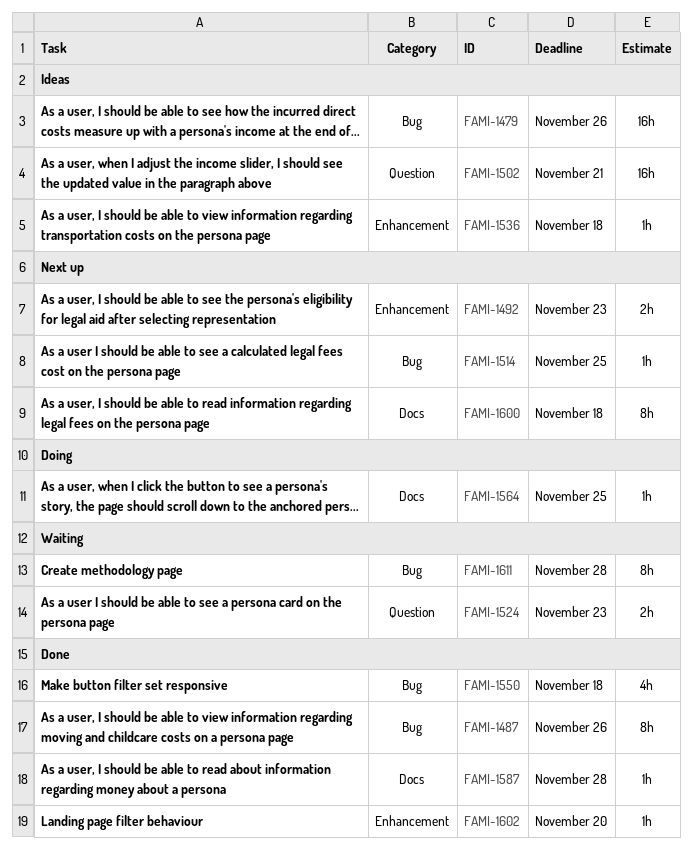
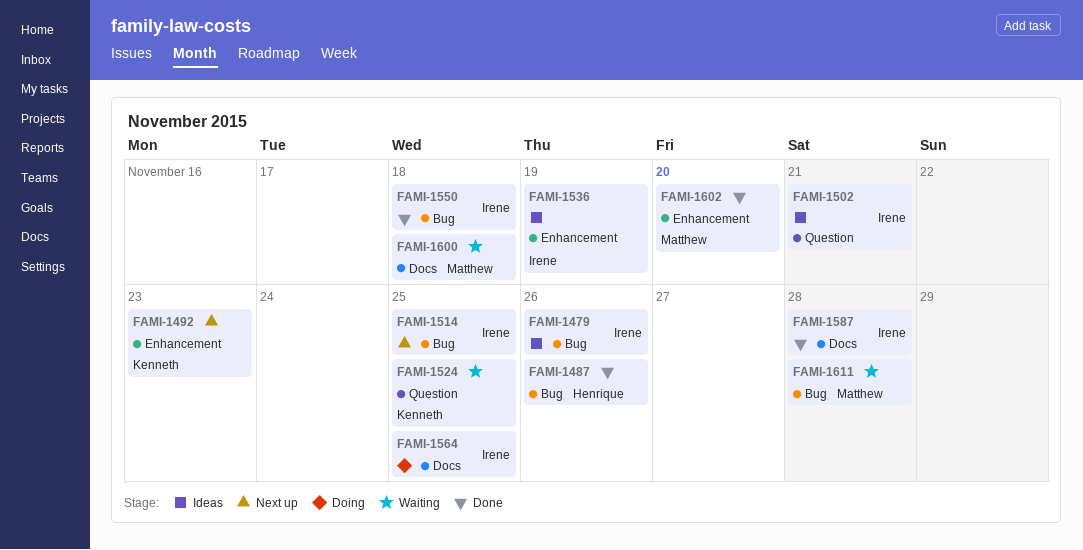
FAMI-1524, due: Nov 23 -> Nov 25
FAMI-1536, due: Nov 18 -> Nov 19
FAMI-1600, status: Next up -> Waiting

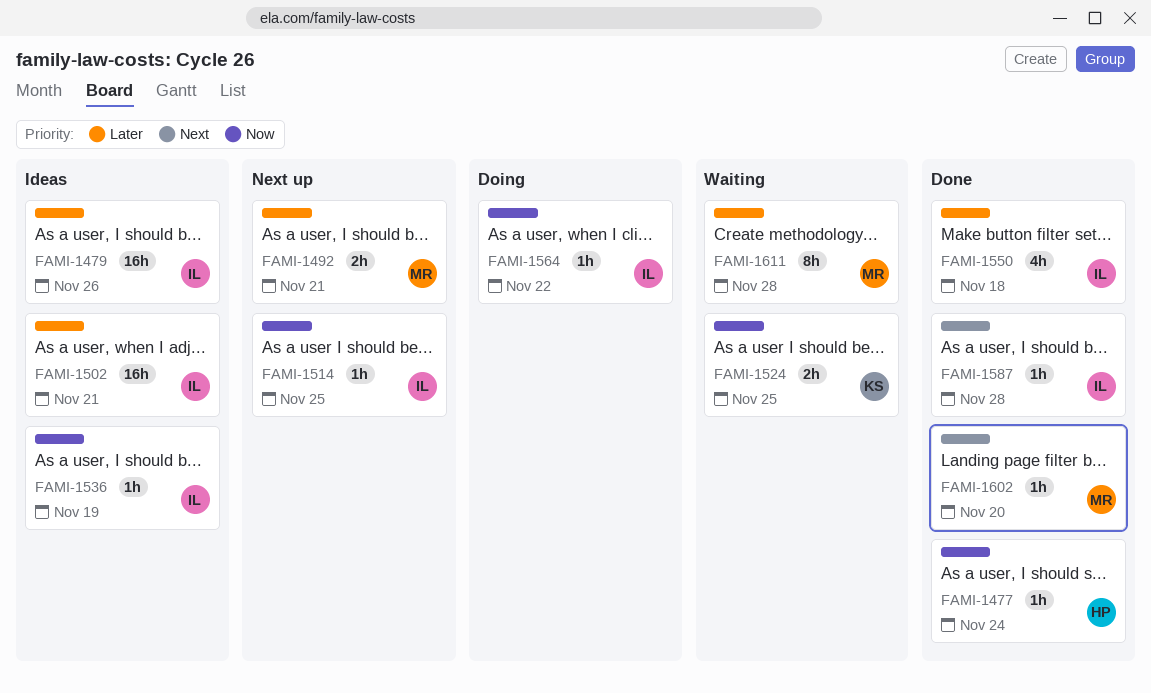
FAMI-1477: none -> present
FAMI-1487: present -> none
FAMI-1492, owner: Kenneth -> Matthew
FAMI-1492, due: Nov 23 -> Nov 21
FAMI-1564, due: Nov 25 -> Nov 22
FAMI-1600: present -> none

